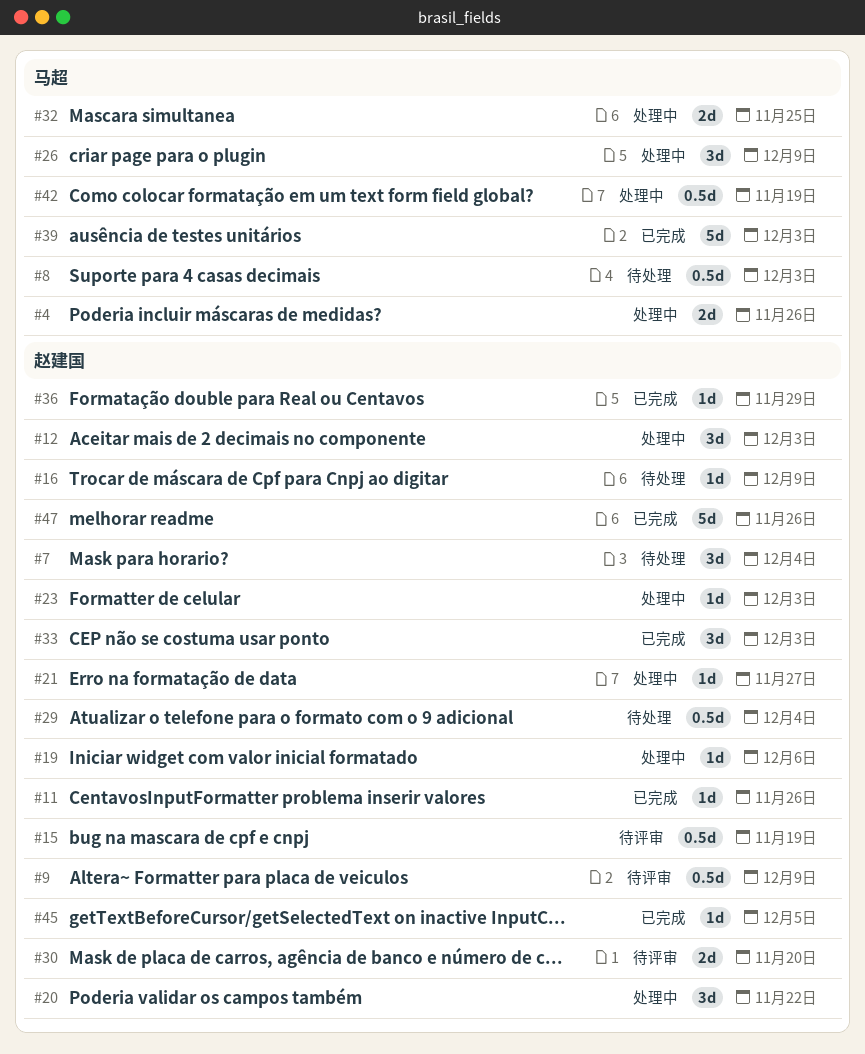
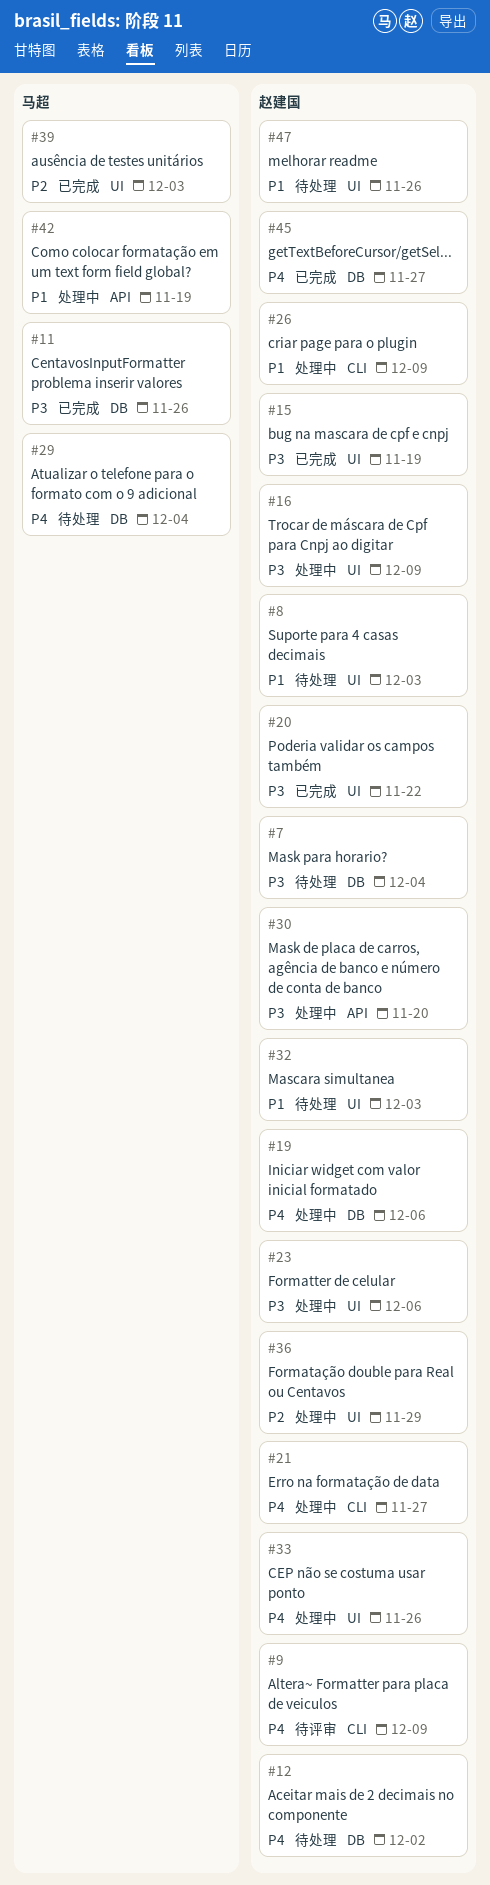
#4: present -> none
#8, owner: 马超 -> 赵建国
#11, owner: 赵建国 -> 马超
#12, status: 处理中 -> 待处理
#12, due: Dec 3 -> Dec 2
#15, status: 待评审 -> 已完成
#16, status: 待处理 -> 处理中
#20, status: 处理中 -> 已完成
#23, due: Dec 3 -> Dec 6
#26, owner: 马超 -> 赵建国
#29, owner: 赵建国 -> 马超
#30, status: 待评审 -> 处理中
#32, status: 处理中 -> 待处理
#32, owner: 马超 -> 赵建国
#32, due: Nov 25 -> Dec 3
#33, status: 已完成 -> 处理中
#33, due: Dec 3 -> Nov 26
#36, status: 已完成 -> 处理中
#45, due: Dec 5 -> Nov 27
#47, status: 已完成 -> 待处理

